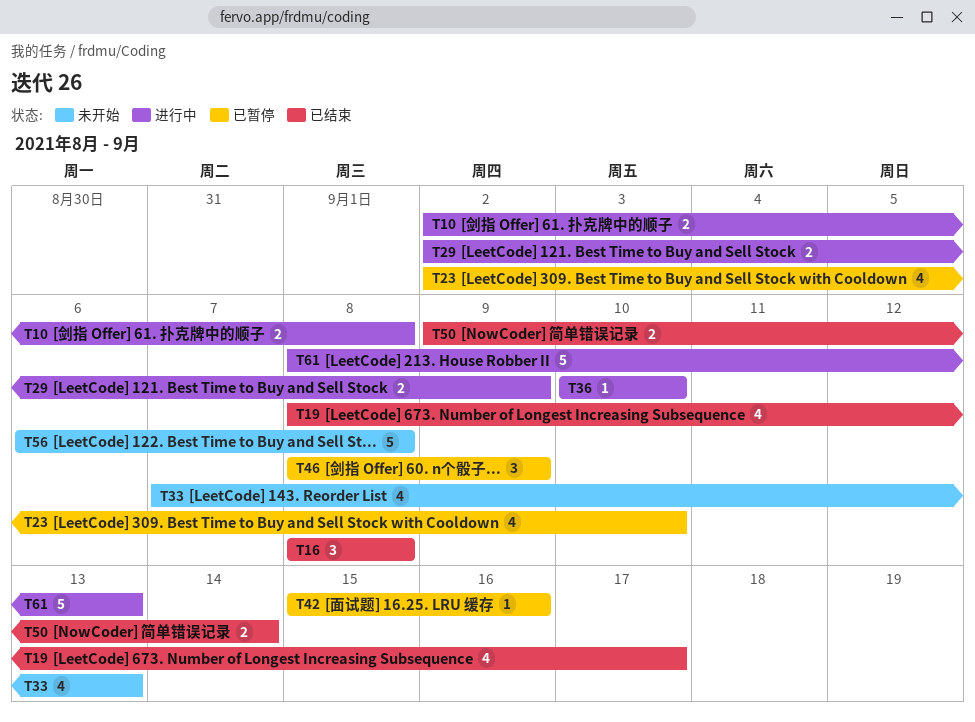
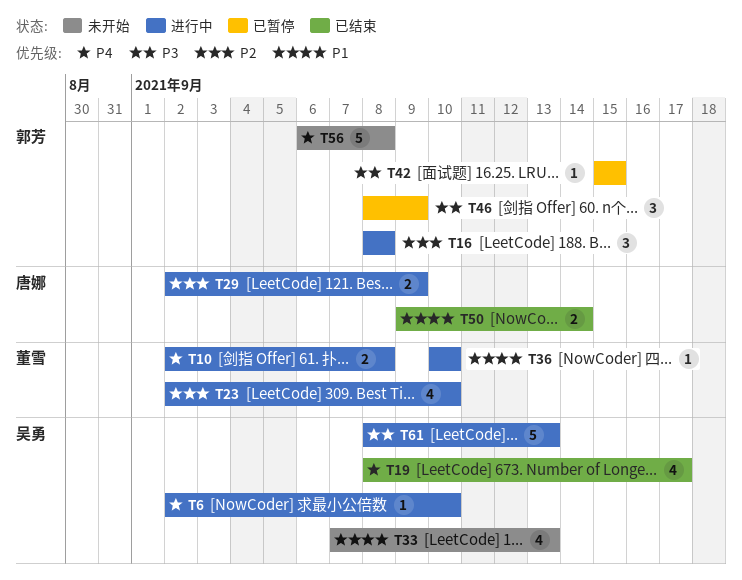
T6: none -> present
T16, status: 已结束 -> 进行中
T23, status: 已暂停 -> 进行中
T42, due: Sep 16 -> Sep 15

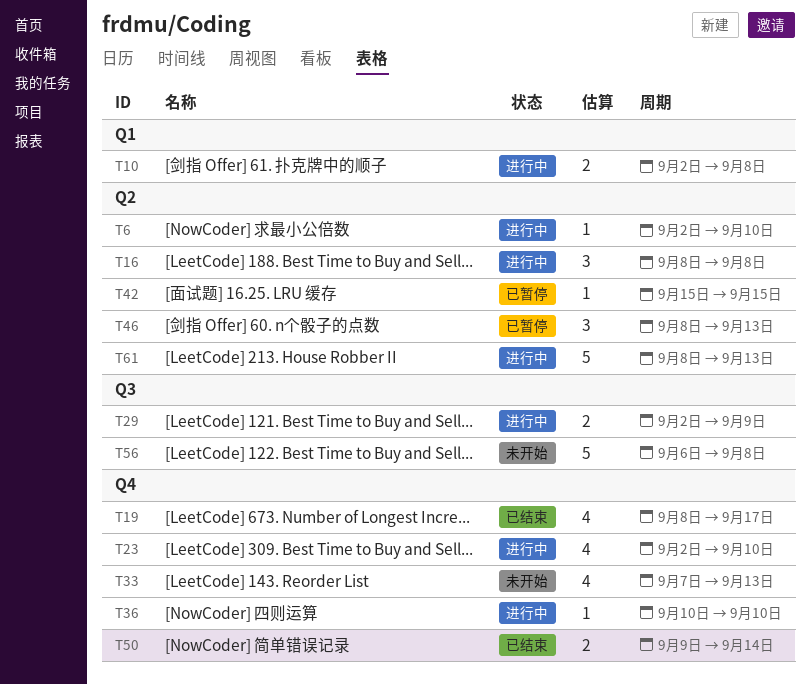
T46, due: Sep 9 -> Sep 13

